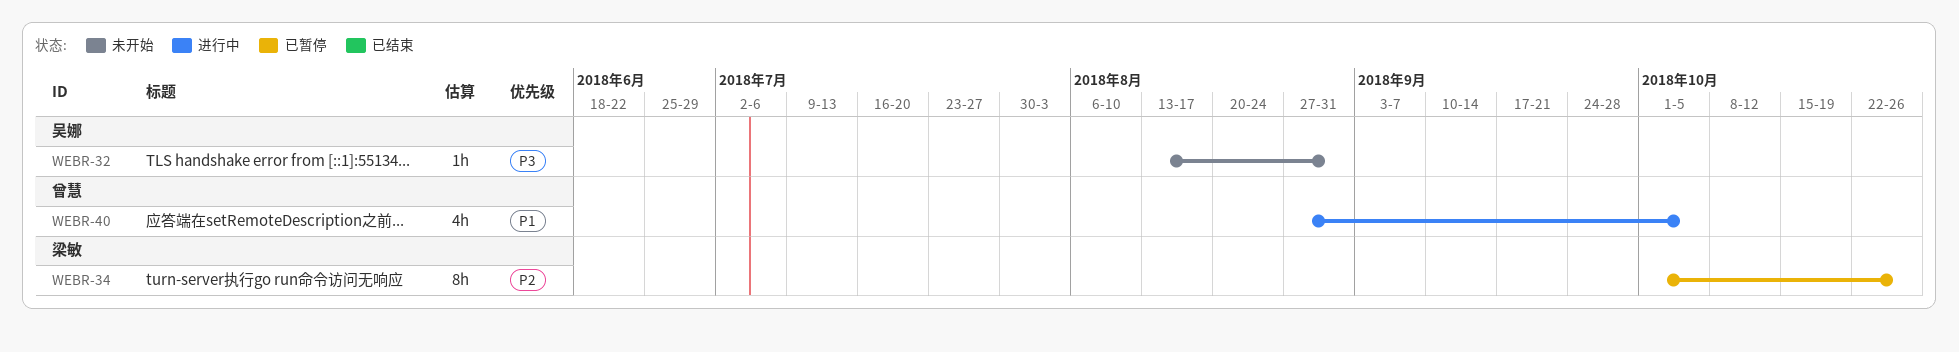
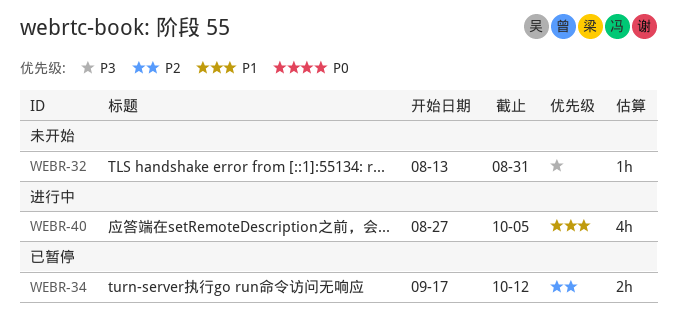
WEBR-34, estimate: 8h -> 2h
WEBR-34, start: Oct 1 -> Sep 17
WEBR-34, due: Oct 26 -> Oct 12

